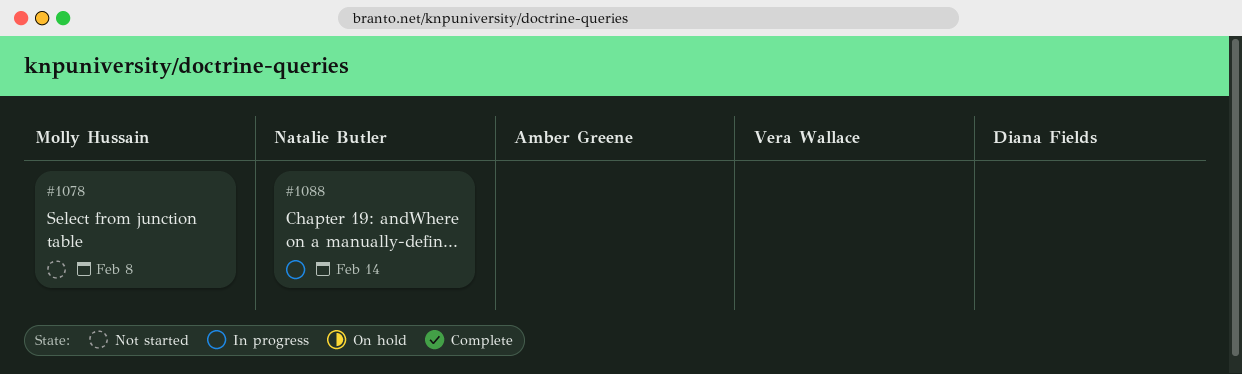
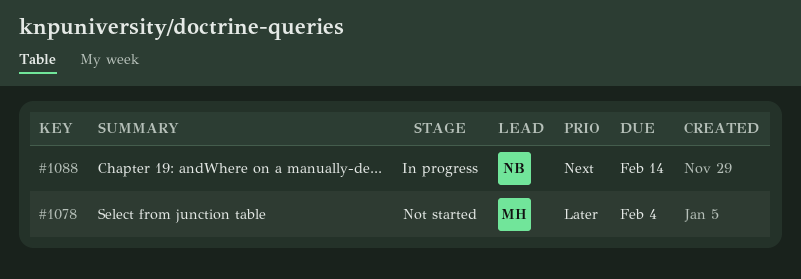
#1078, due: Feb 8 -> Feb 4

